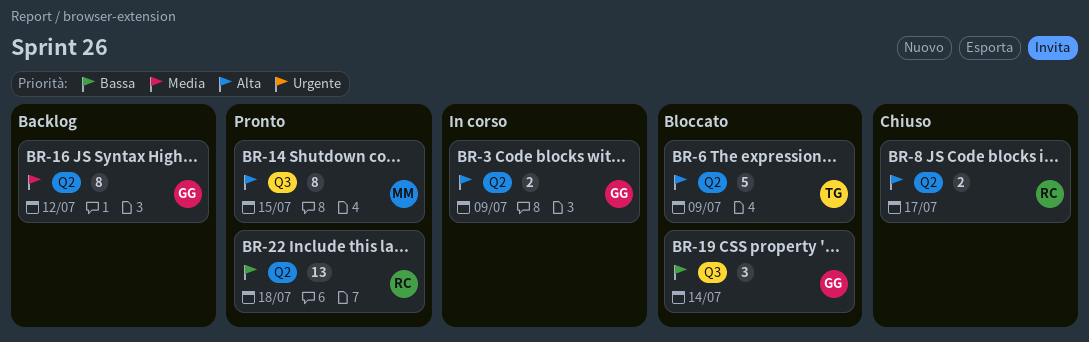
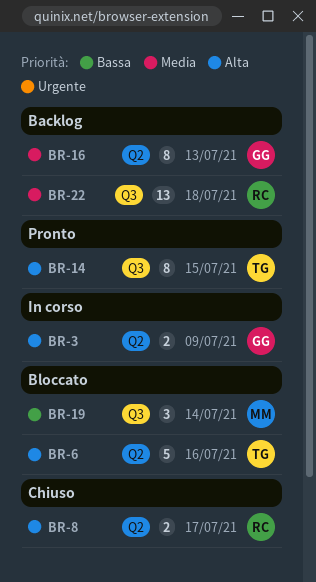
BR-6, due: Jul 9 -> Jul 16
BR-14, owner: MM -> TG
BR-16, due: Jul 12 -> Jul 13
BR-19, owner: GG -> MM
BR-22, status: Pronto -> Backlog
BR-22, priority: Bassa -> Media
BR-22, label: Q2 -> Q3

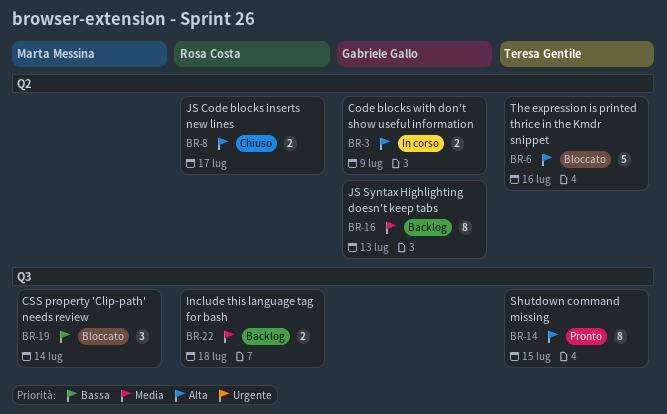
BR-22, estimate: 13 -> 2

